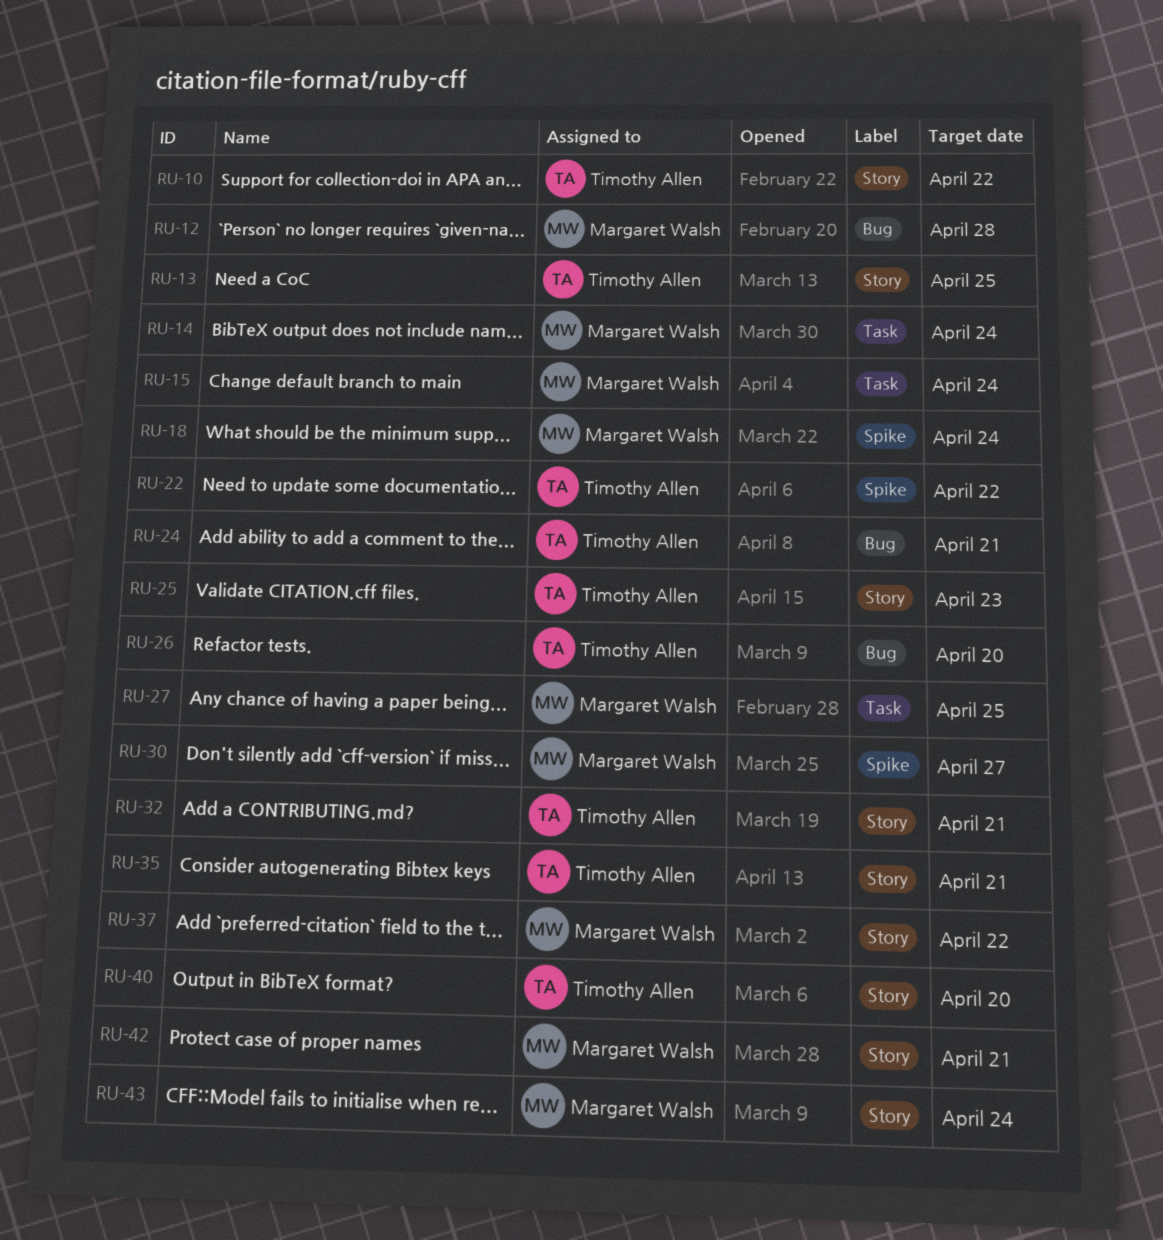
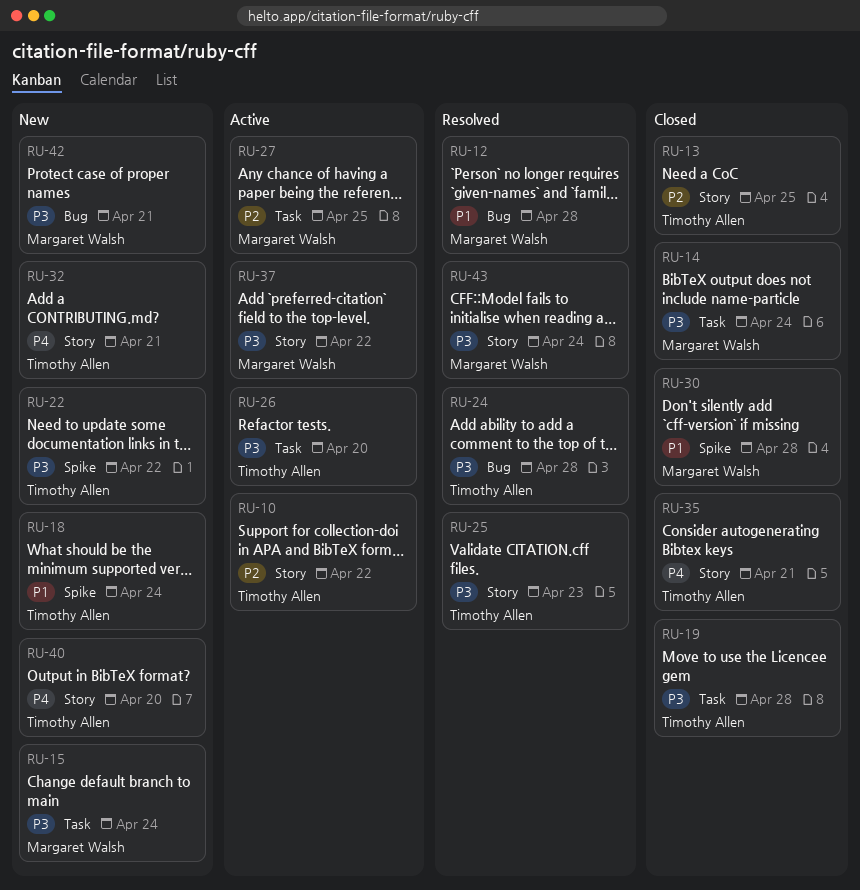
RU-18, owner: Margaret Walsh -> Timothy Allen
RU-19: none -> present
RU-24, due: Apr 21 -> Apr 28
RU-26, label: Bug -> Task
RU-30, due: Apr 27 -> Apr 28
RU-42, label: Story -> Bug

